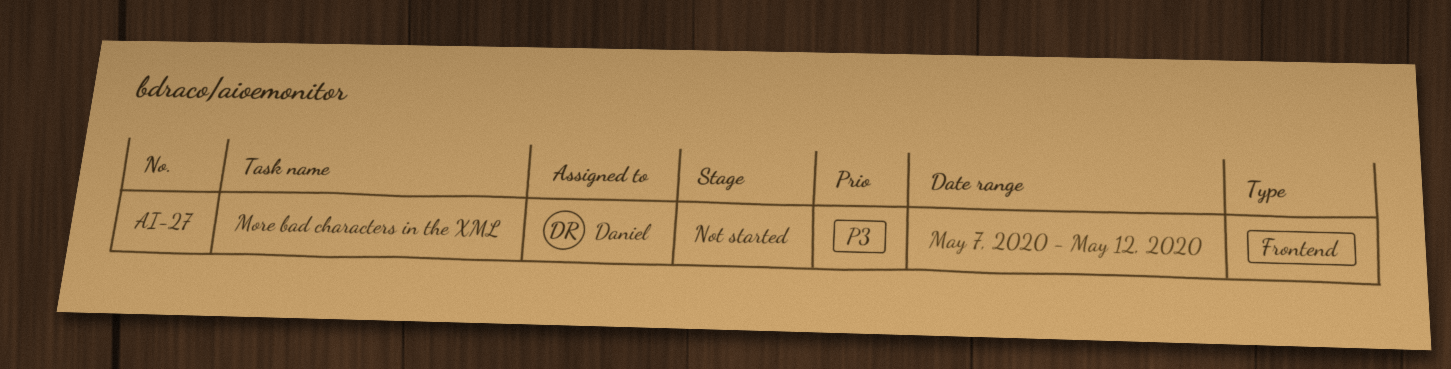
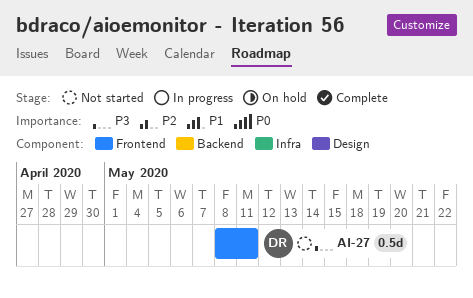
AI-27, start: May 7 -> May 8
AI-27, due: May 12 -> May 11

